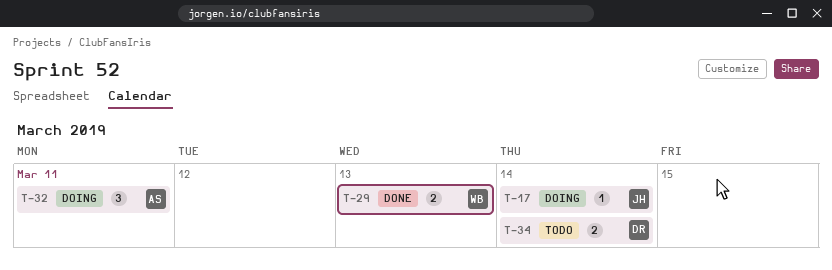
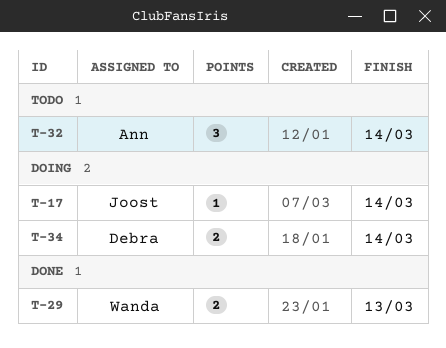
T-32, status: Doing -> Todo
T-32, due: Mar 11 -> Mar 14
T-34, status: Todo -> Doing

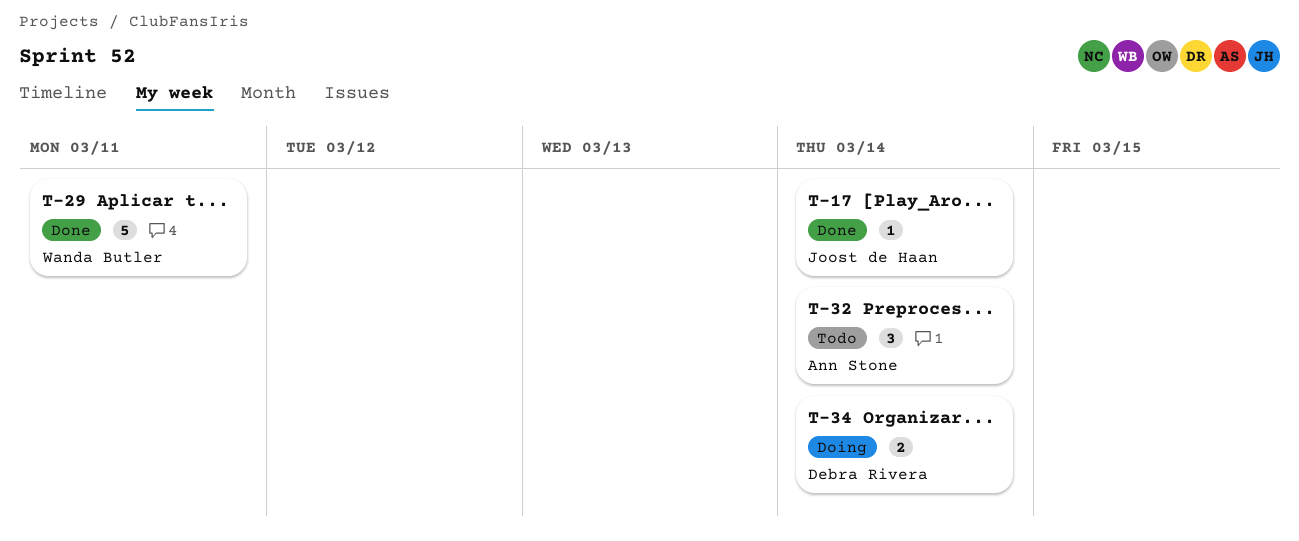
T-17, status: Doing -> Done
T-29, estimate: 2 -> 5
T-29, due: Mar 13 -> Mar 11

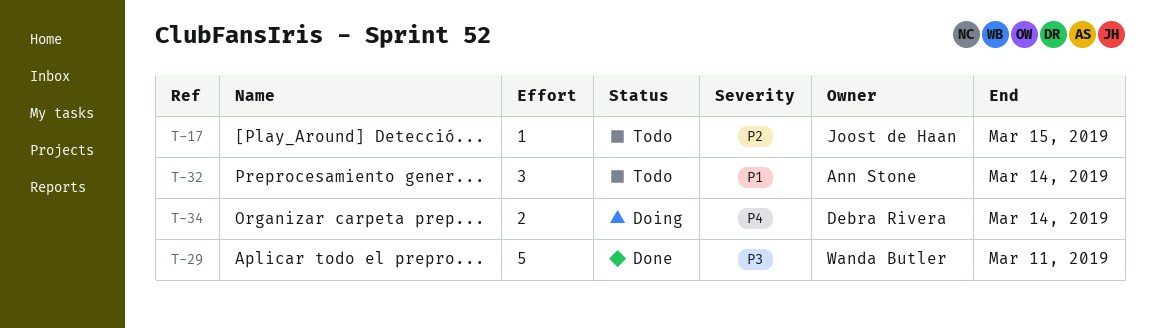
T-17, status: Done -> Todo
T-17, due: Mar 14 -> Mar 15

